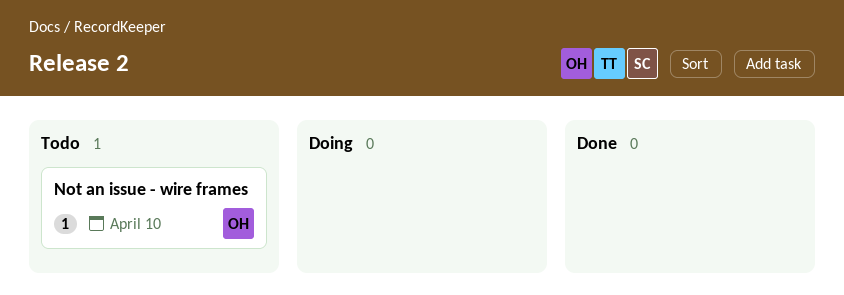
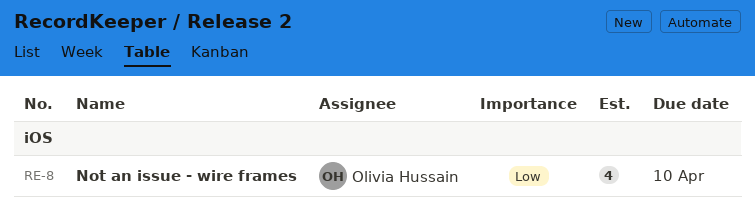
Not an issue - wire frames, estimate: 1 -> 4

